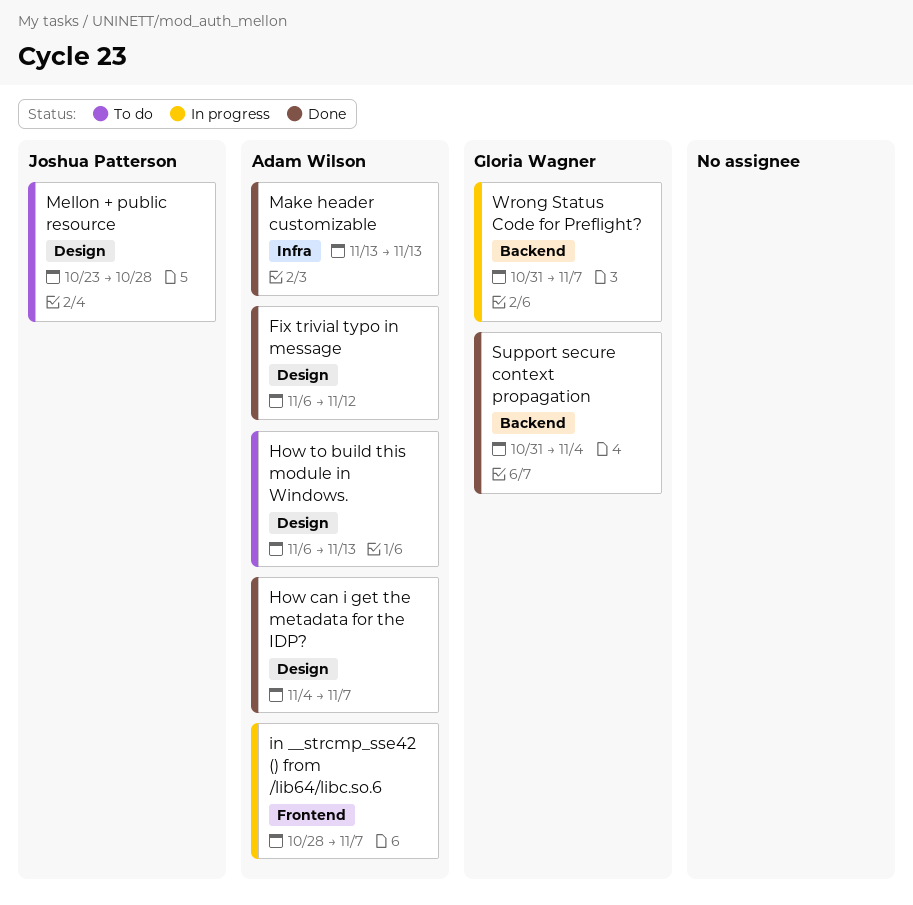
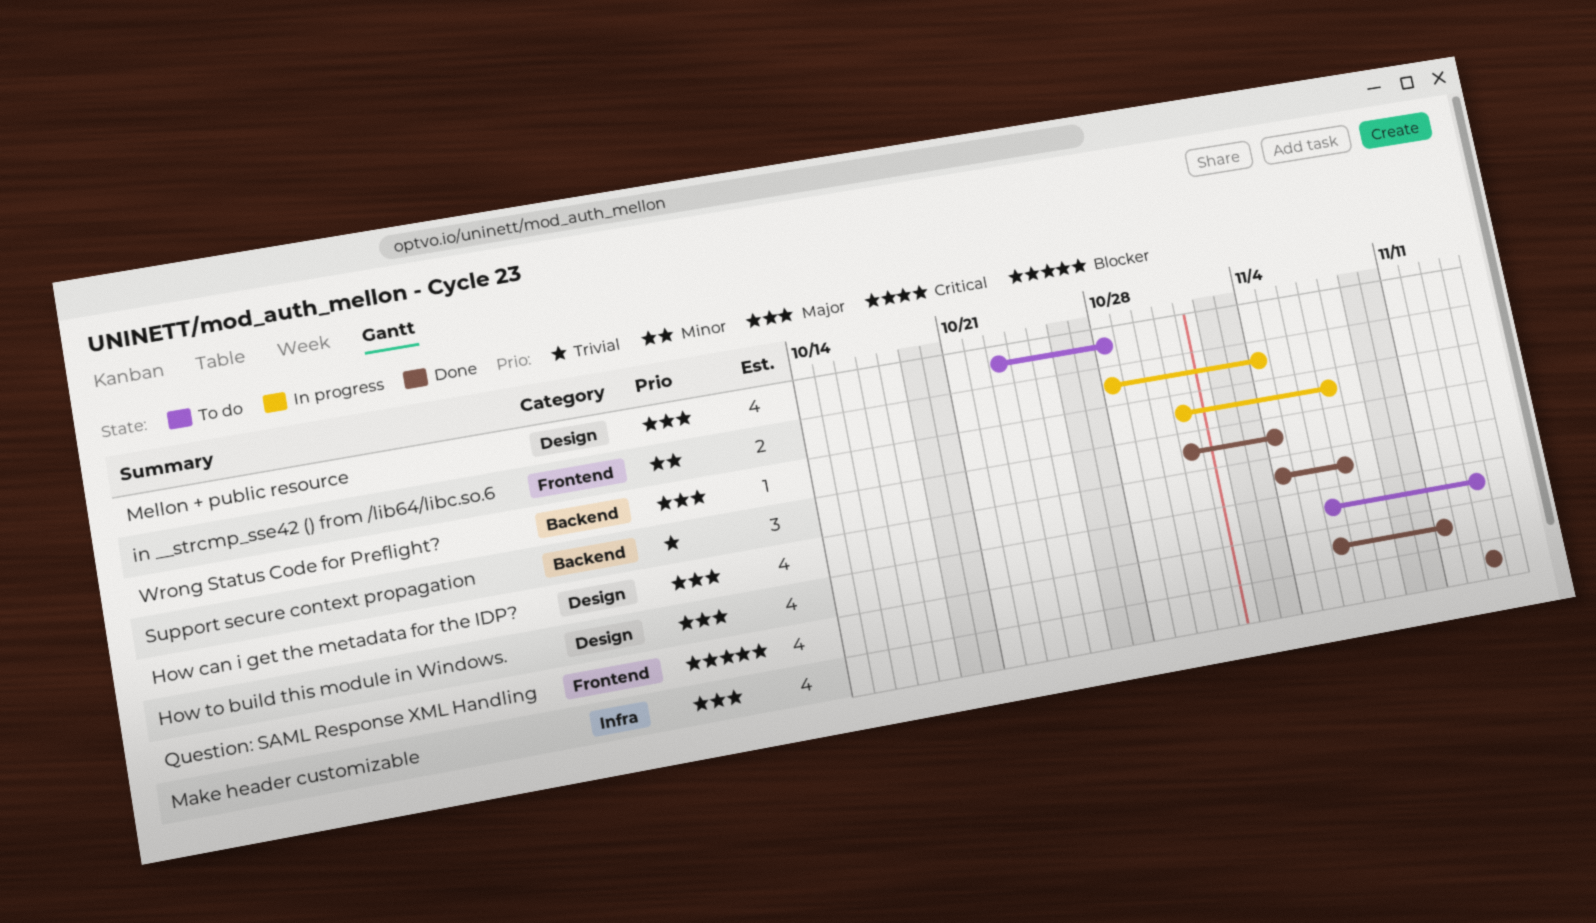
Fix trivial typo in message: present -> none
in __strcmp_sse42 () from /lib64/libc.so.6, due: Nov 7 -> Nov 4
Question: SAML Response XML Handling: none -> present

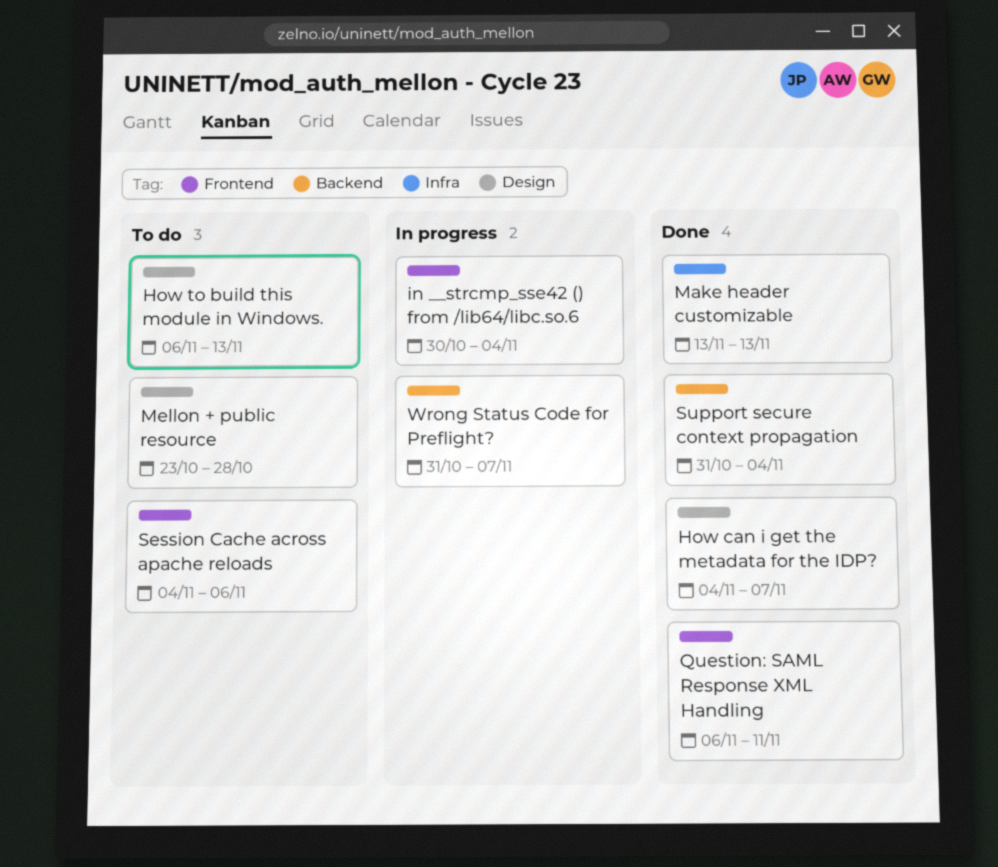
in __strcmp_sse42 () from /lib64/libc.so.6, start: Oct 28 -> Oct 30
Session Cache across apache reloads: none -> present

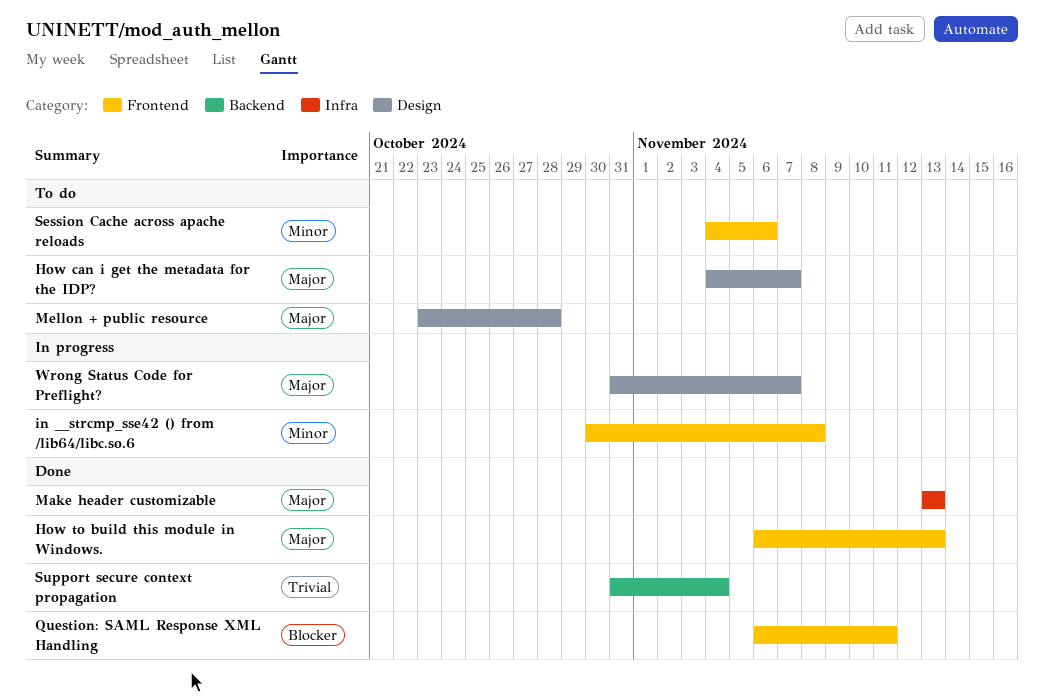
How can i get the metadata for the IDP?, status: Done -> To do
How to build this module in Windows., status: To do -> Done
How to build this module in Windows., label: Design -> Frontend
in __strcmp_sse42 () from /lib64/libc.so.6, due: Nov 4 -> Nov 8
Wrong Status Code for Preflight?, label: Backend -> Design

